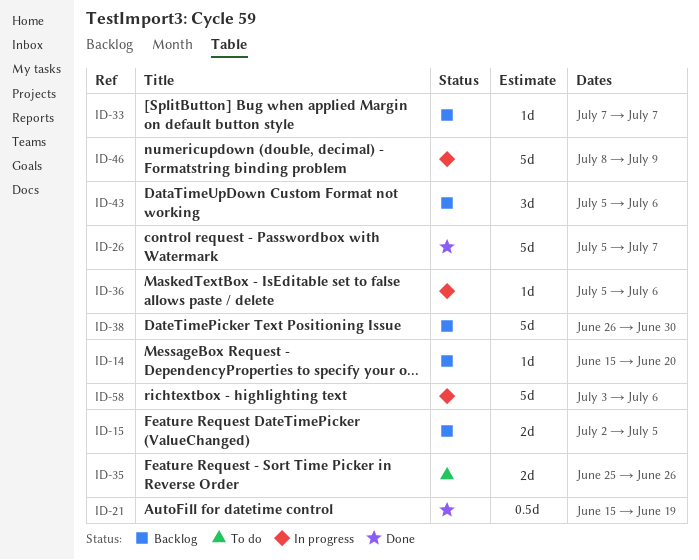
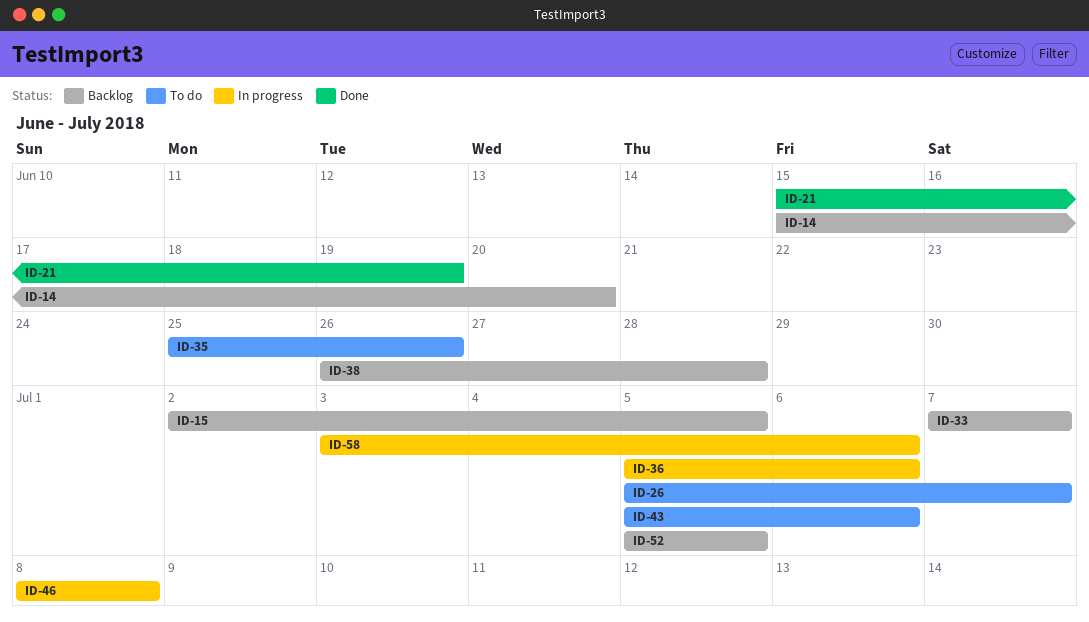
ID-26, status: Done -> To do
ID-38, due: Jun 30 -> Jun 28
ID-43, status: Backlog -> To do
ID-46, due: Jul 9 -> Jul 8
ID-52: none -> present

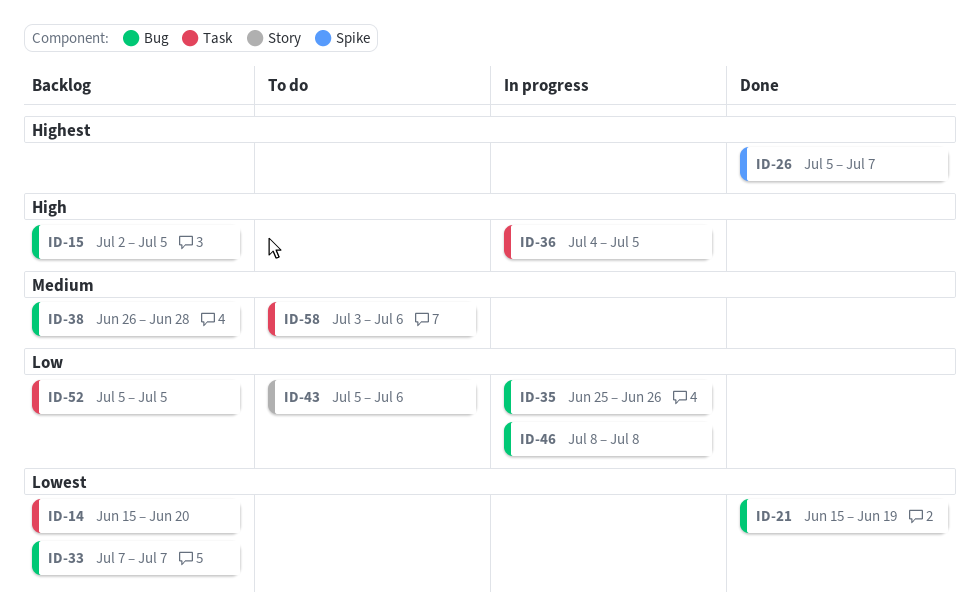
ID-26, status: To do -> Done
ID-35, status: To do -> In progress
ID-36, start: Jul 5 -> Jul 4
ID-36, due: Jul 6 -> Jul 5
ID-58, status: In progress -> To do

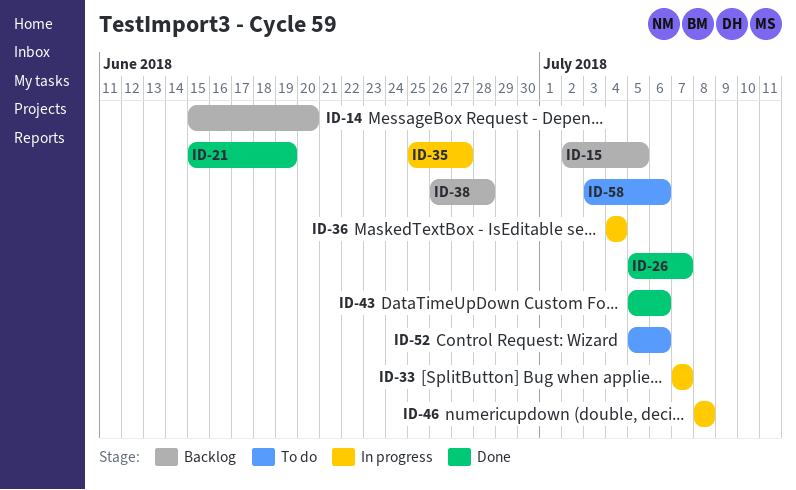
ID-33, status: Backlog -> In progress
ID-35, due: Jun 26 -> Jun 27
ID-36, due: Jul 5 -> Jul 4
ID-43, status: To do -> Done
ID-52, status: Backlog -> To do
ID-52, due: Jul 5 -> Jul 6

